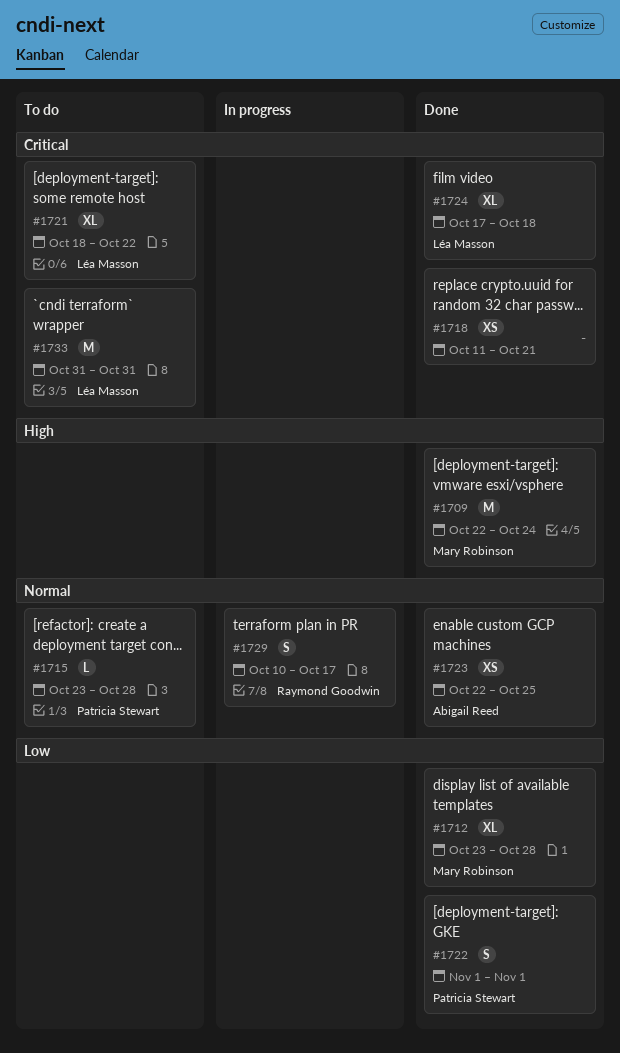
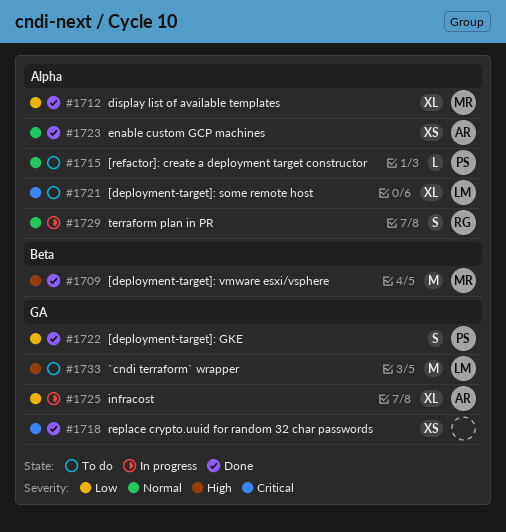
#1724: present -> none
#1725: none -> present
#1733, priority: Critical -> High

